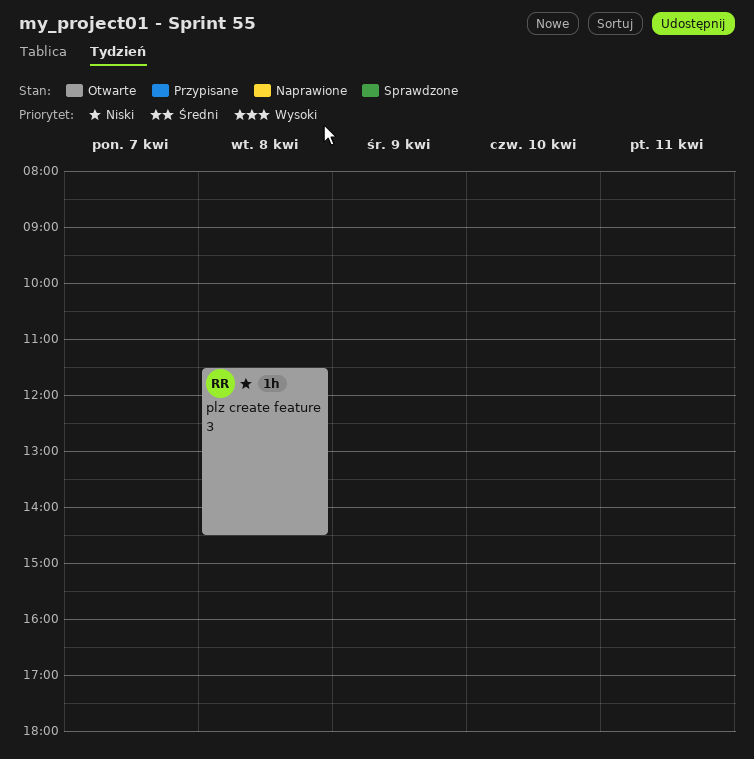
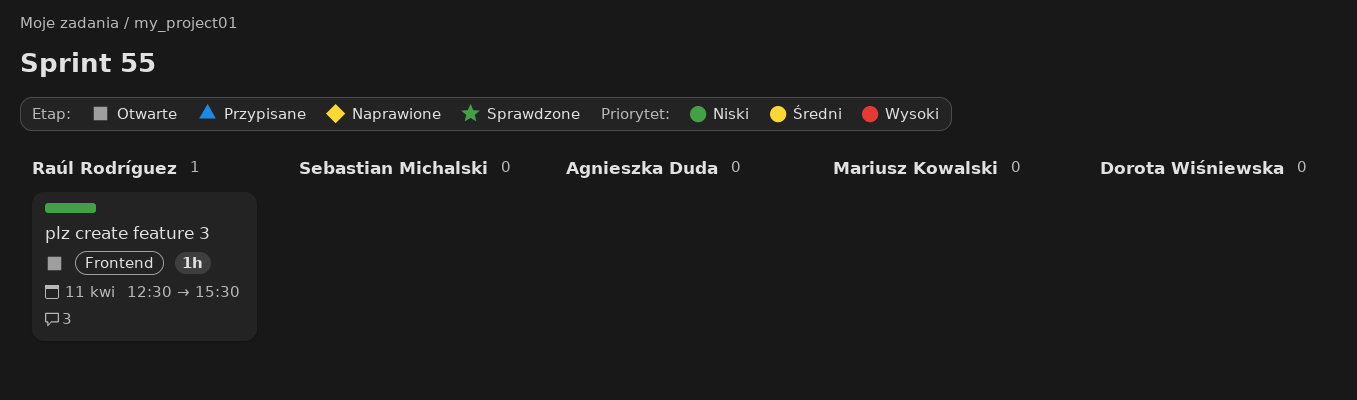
plz create feature 3, day: Apr 8 -> Apr 11
plz create feature 3, begins: 11:30 -> 12:30
plz create feature 3, ends: 14:30 -> 15:30

